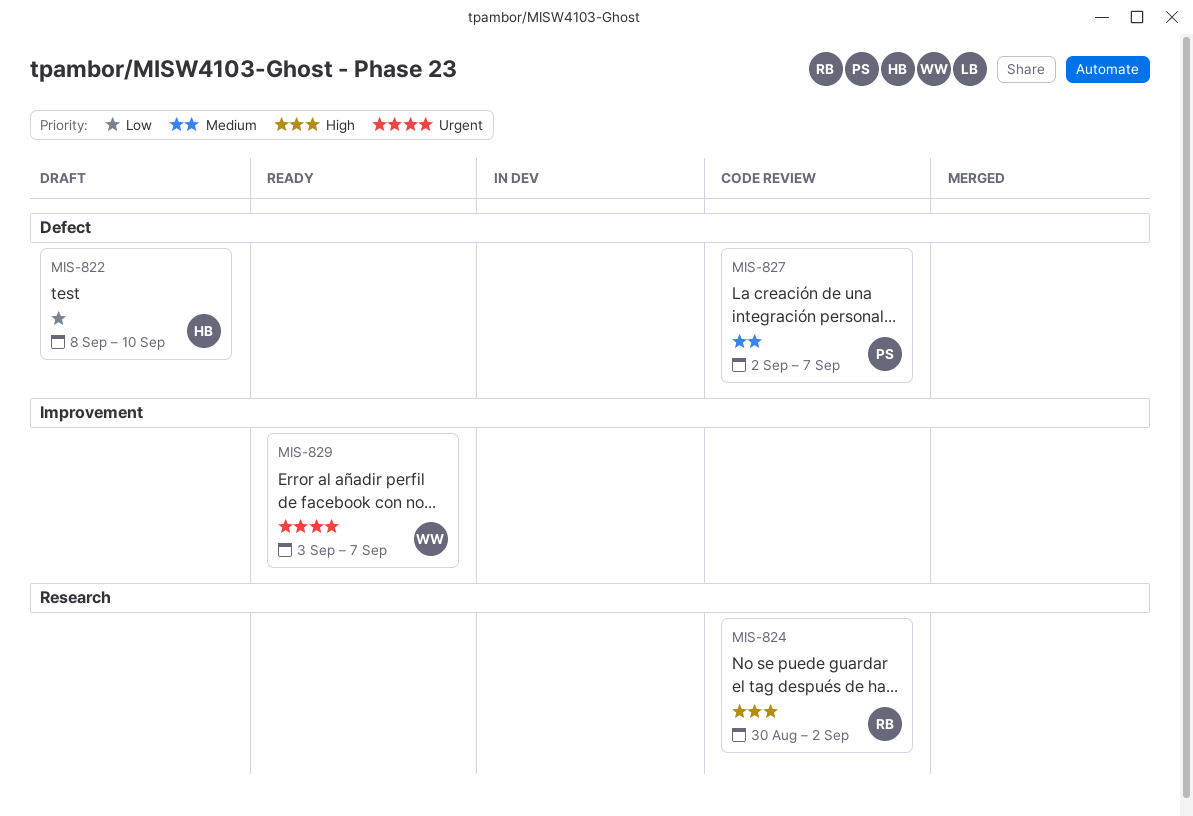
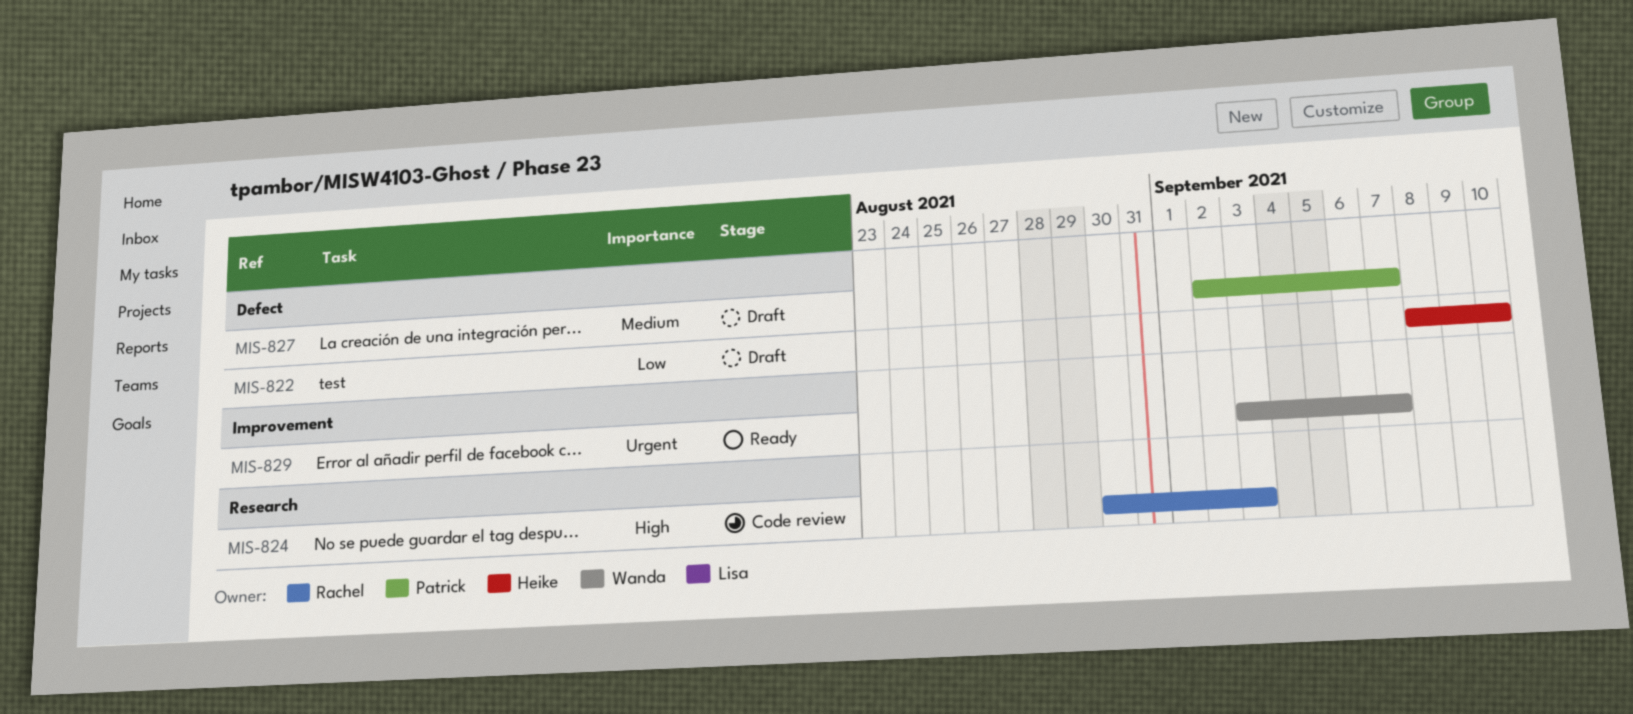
MIS-824, due: Sep 2 -> Sep 3
MIS-827, status: Code review -> Draft

